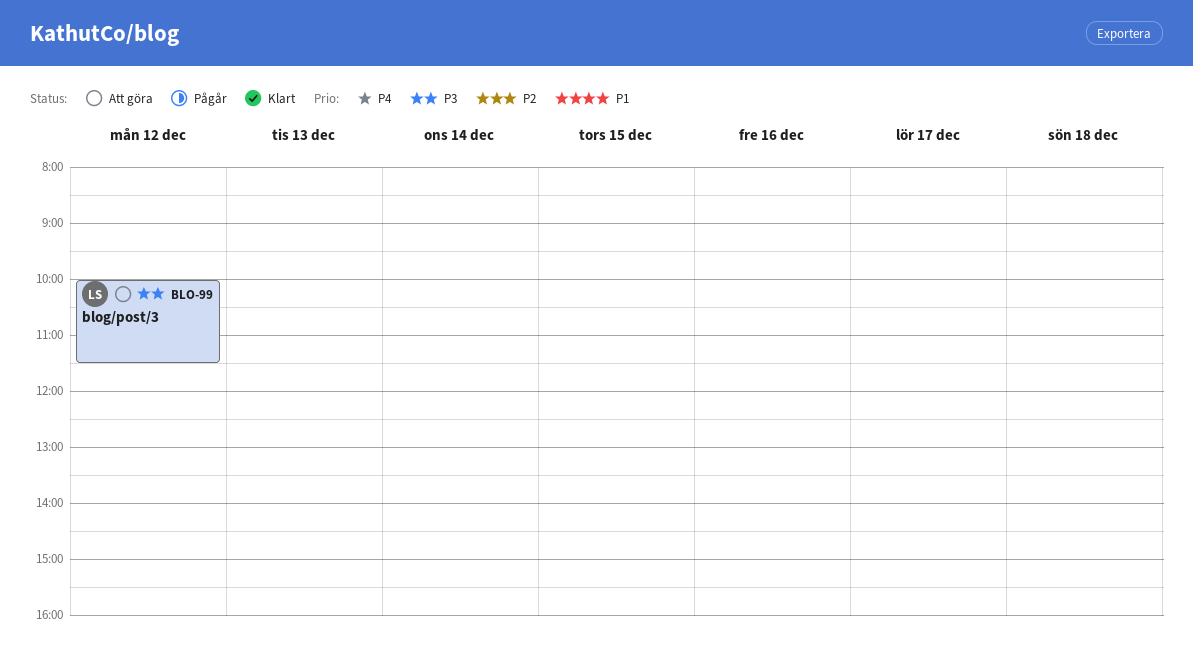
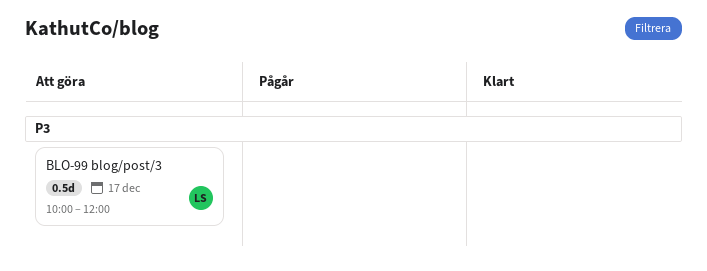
BLO-99, day: Dec 12 -> Dec 17
BLO-99, ends: 11:30 -> 12:00

